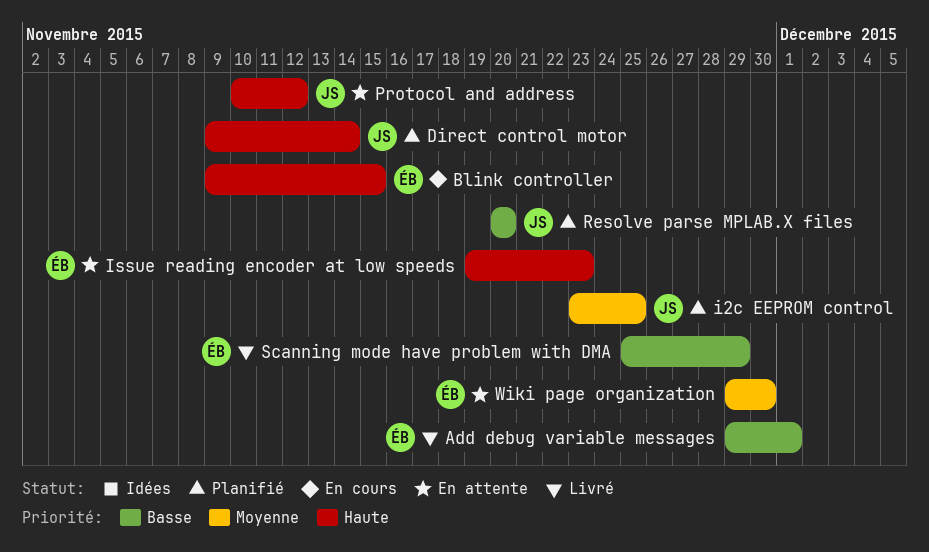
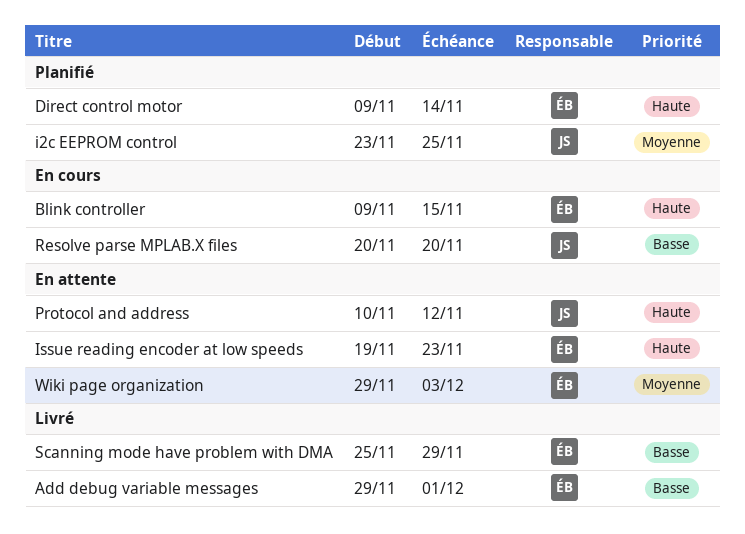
Direct control motor, owner: JS -> ÉB
Resolve parse MPLAB.X files, status: Planifié -> En cours
Wiki page organization, due: Nov 30 -> Dec 3

